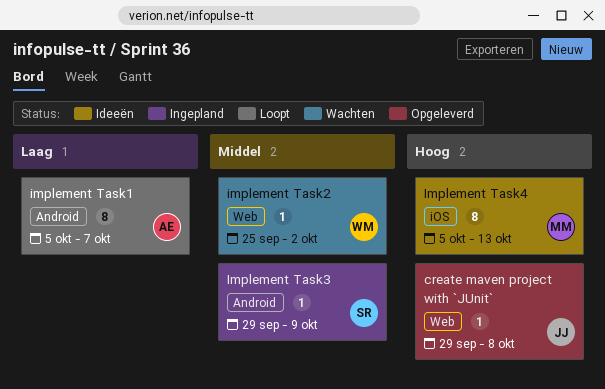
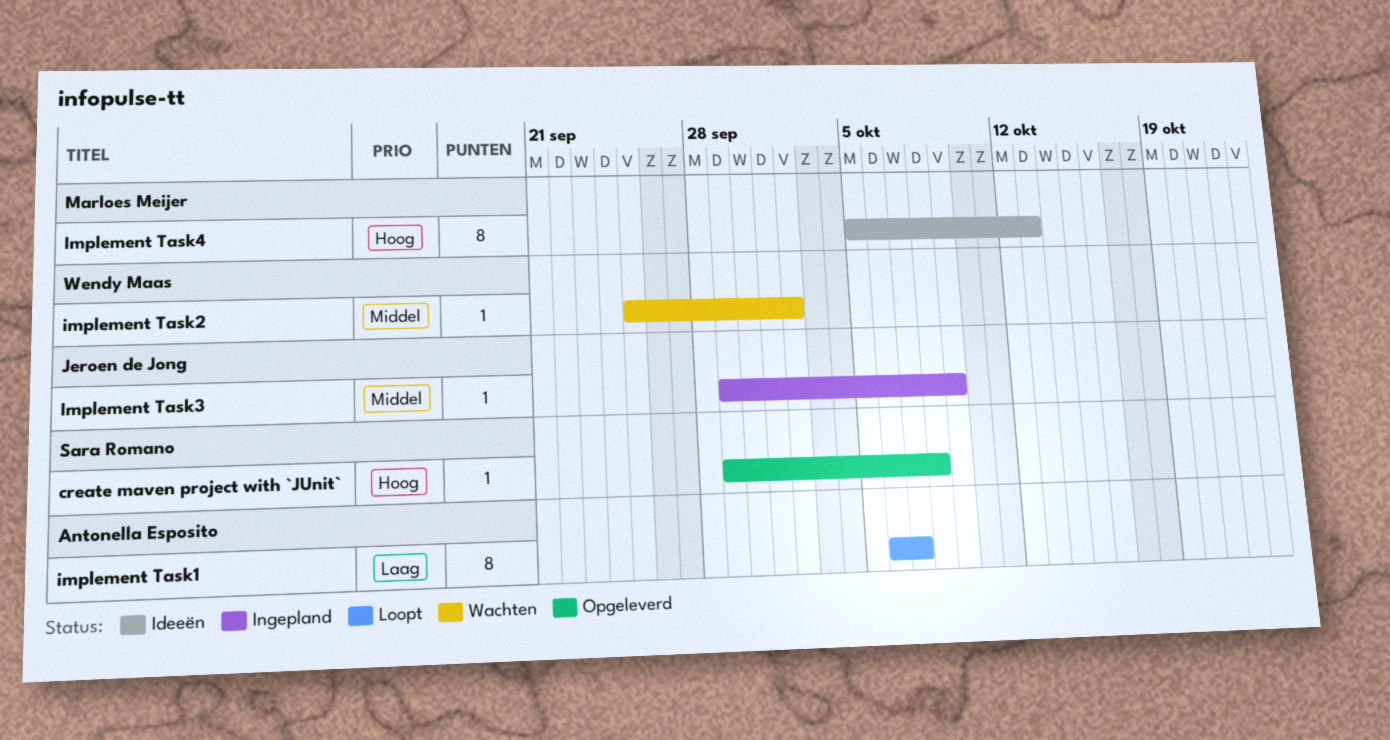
create maven project with `JUnit`, owner: Jeroen de Jong -> Sara Romano
implement Task1, start: Oct 5 -> Oct 6
Implement Task3, owner: Sara Romano -> Jeroen de Jong

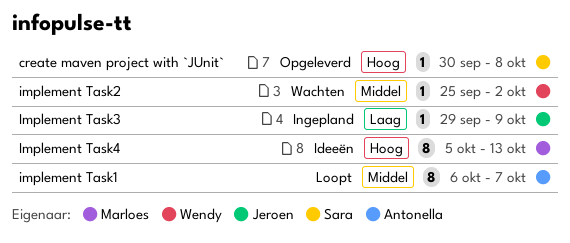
create maven project with `JUnit`, start: Sep 29 -> Sep 30
implement Task1, priority: Laag -> Middel
Implement Task3, priority: Middel -> Laag

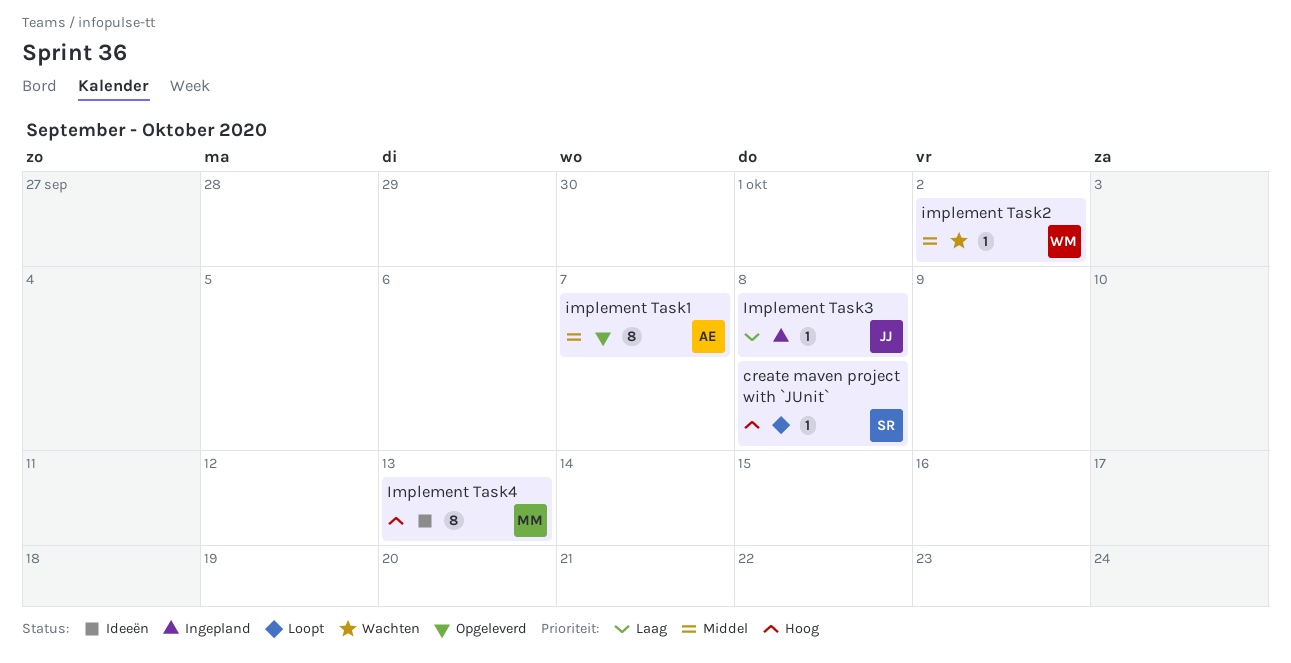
create maven project with `JUnit`, status: Opgeleverd -> Loopt
implement Task1, status: Loopt -> Opgeleverd
Implement Task3, due: Oct 9 -> Oct 8

